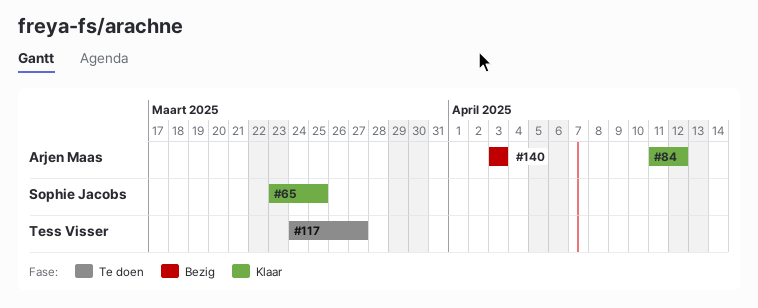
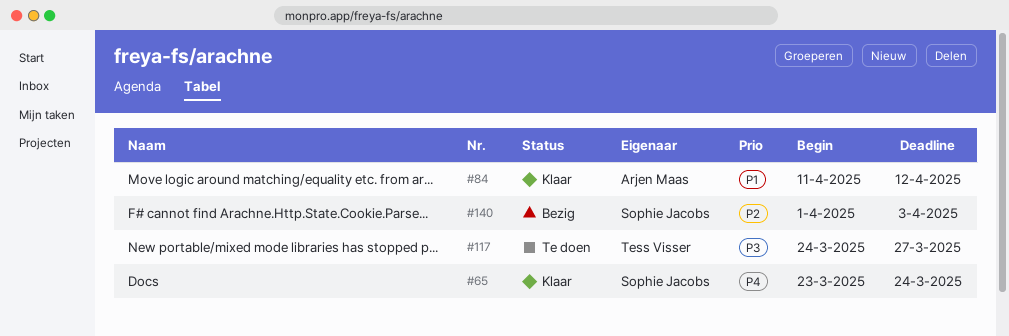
#65, due: Mar 25 -> Mar 24
#140, owner: Arjen Maas -> Sophie Jacobs
#140, start: Apr 3 -> Apr 1

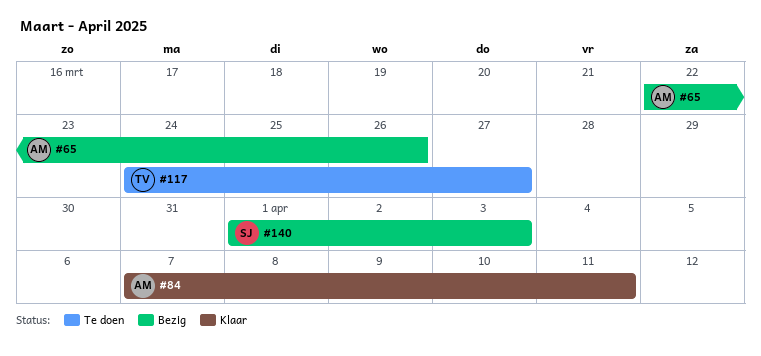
#65, status: Klaar -> Bezig
#65, owner: Sophie Jacobs -> Arjen Maas
#65, start: Mar 23 -> Mar 22
#65, due: Mar 24 -> Mar 26
#84, start: Apr 11 -> Apr 7
#84, due: Apr 12 -> Apr 11

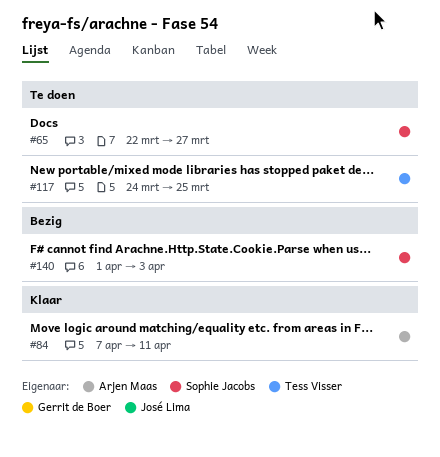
#65, status: Bezig -> Te doen
#65, owner: Arjen Maas -> Sophie Jacobs
#65, due: Mar 26 -> Mar 27
#117, due: Mar 27 -> Mar 25

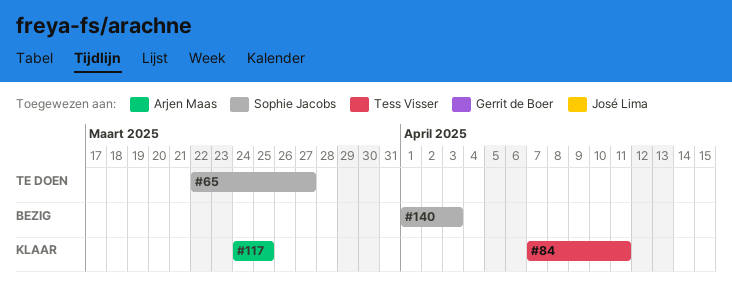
#84, owner: Arjen Maas -> Tess Visser
#117, status: Te doen -> Klaar
#117, owner: Tess Visser -> Arjen Maas

